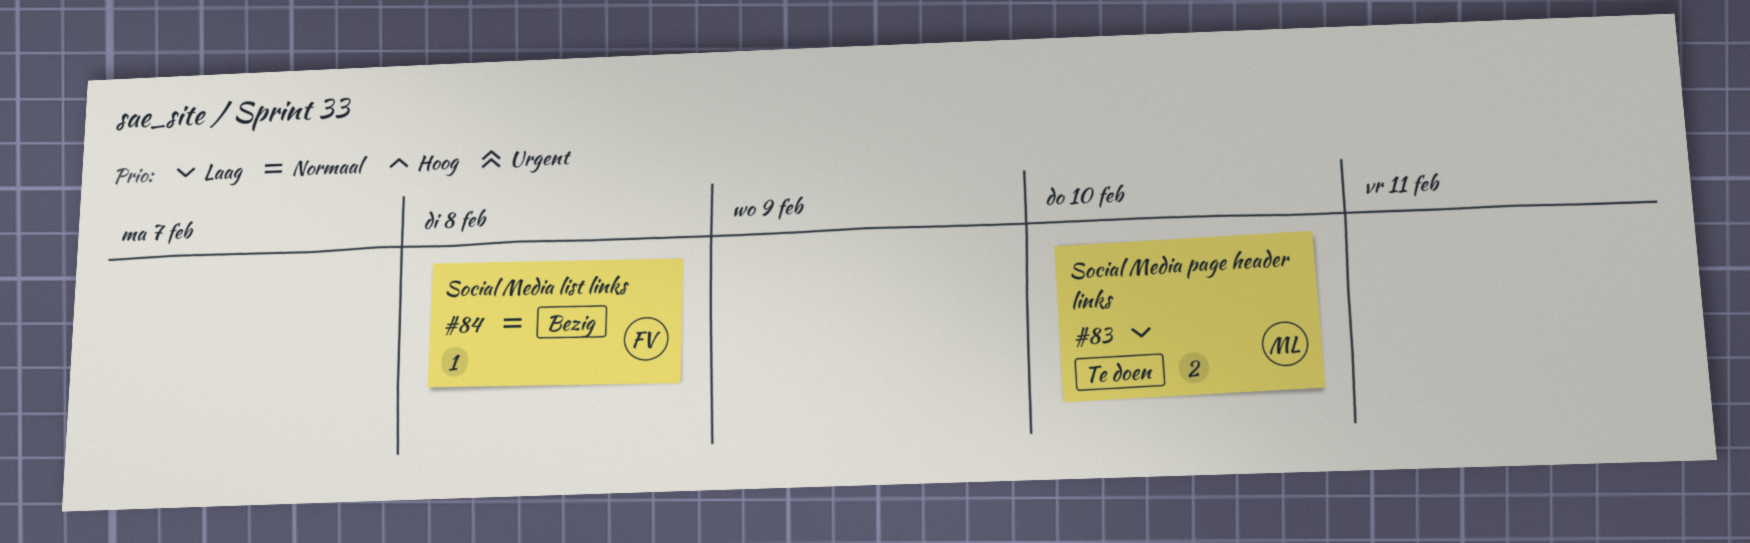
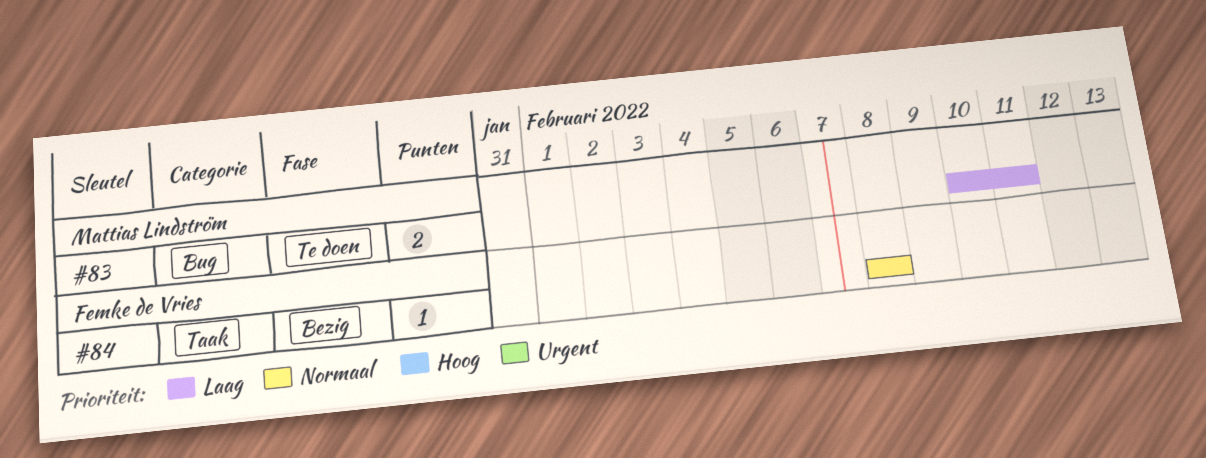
#83, due: Feb 10 -> Feb 11

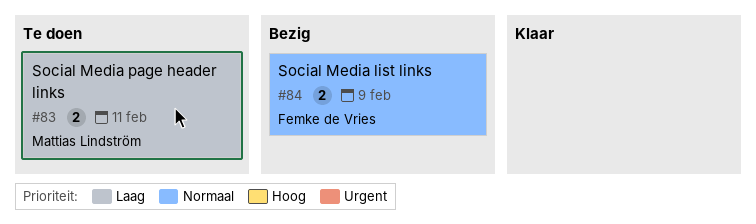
#84, estimate: 1 -> 2
#84, due: Feb 8 -> Feb 9

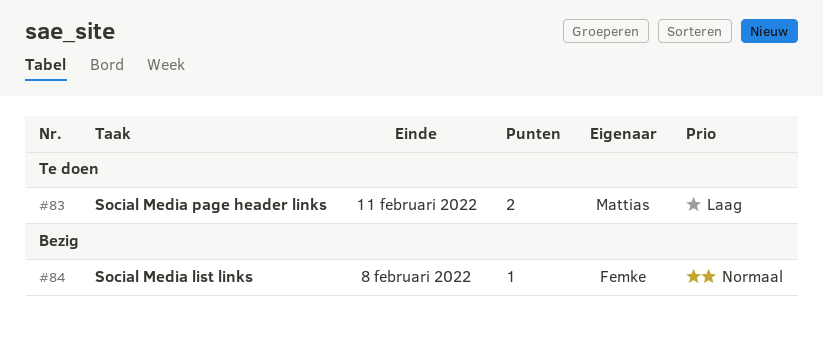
#84, estimate: 2 -> 1
#84, due: Feb 9 -> Feb 8

